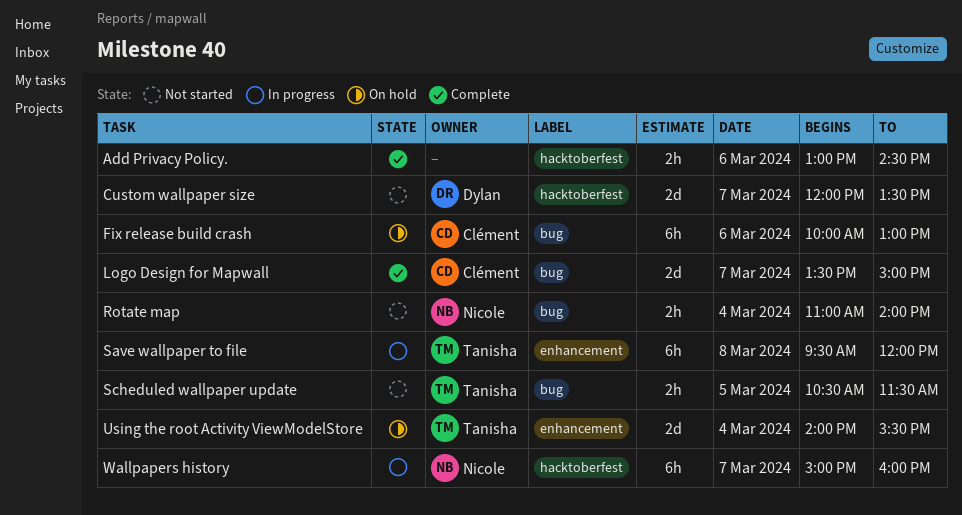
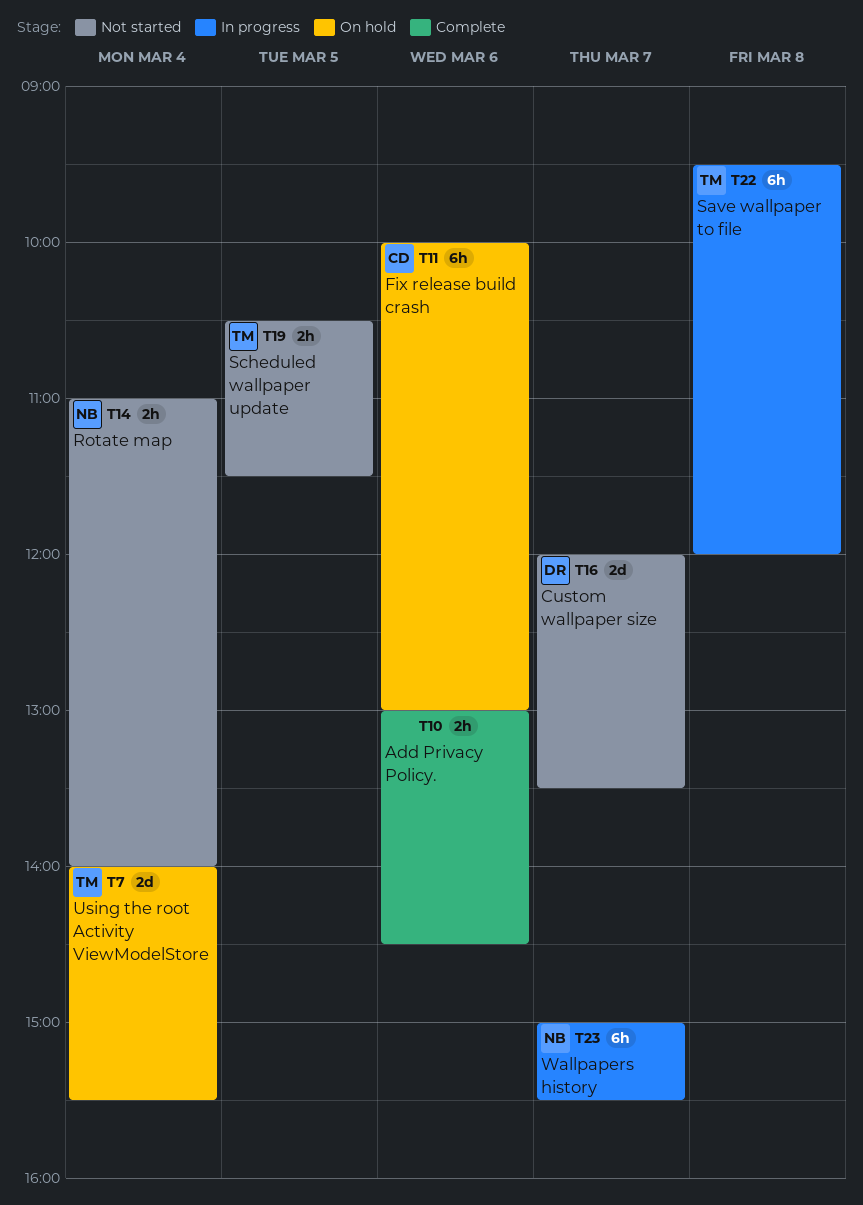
Logo Design for Mapwall: present -> none
Wallpapers history, ends: 16:00 -> 15:30

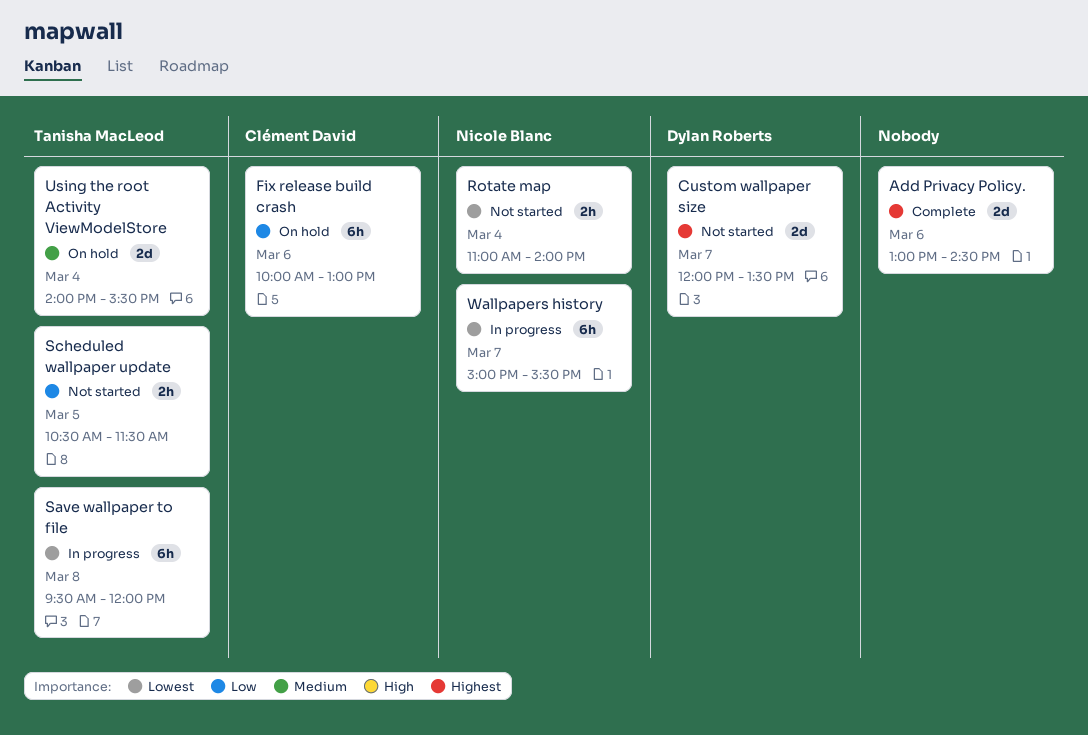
Add Privacy Policy., estimate: 2h -> 2d

